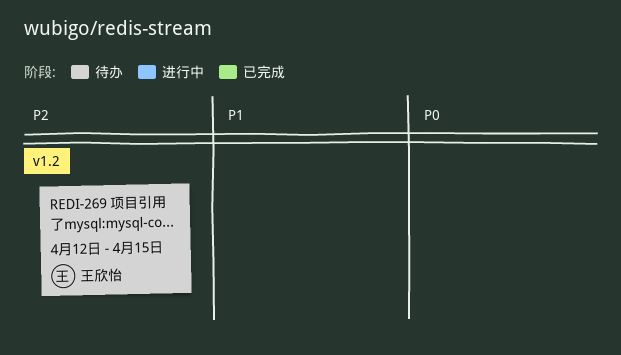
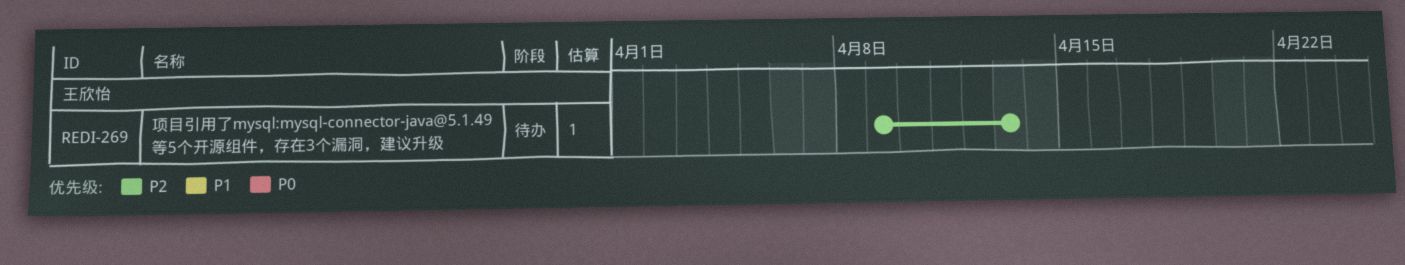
REDI-269, start: Apr 12 -> Apr 9
REDI-269, due: Apr 15 -> Apr 13

